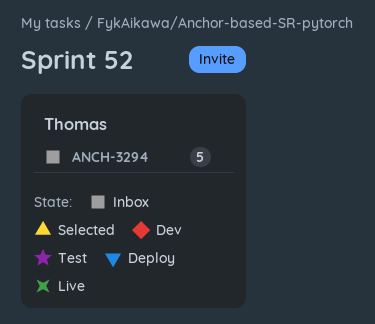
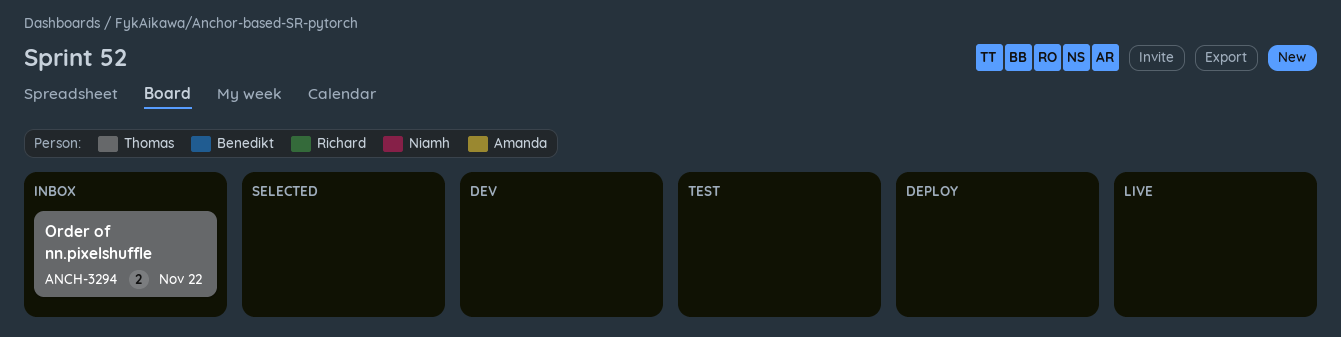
ANCH-3294, estimate: 5 -> 2

